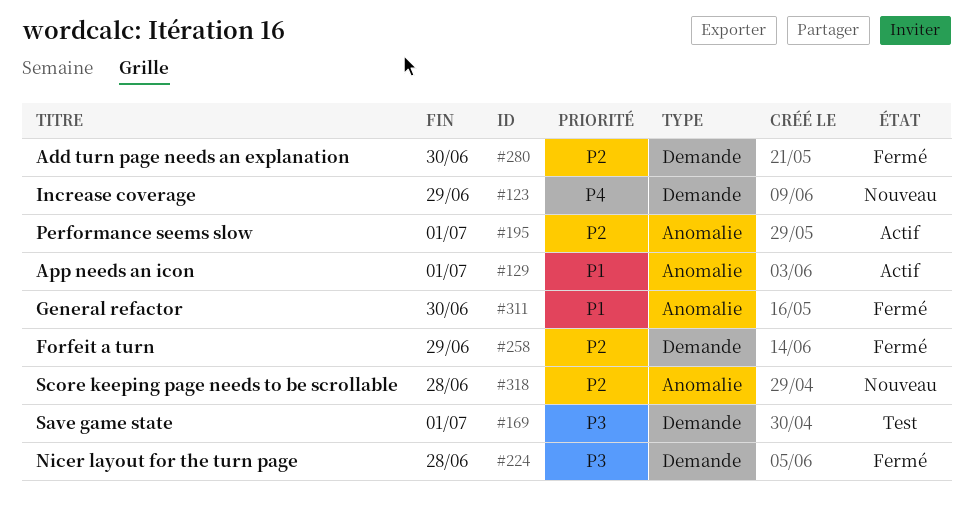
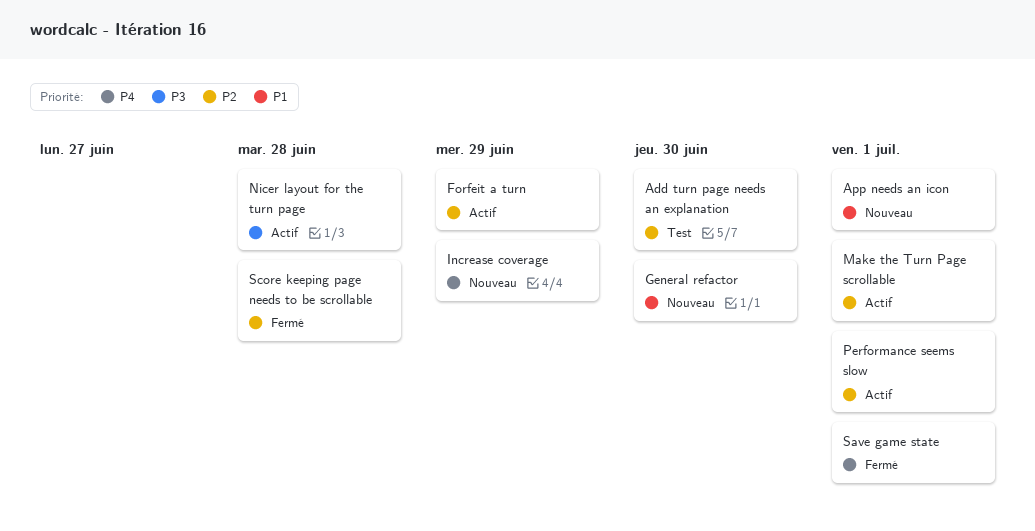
Add turn page needs an explanation, status: Fermé -> Test
App needs an icon, status: Actif -> Nouveau
Forfeit a turn, status: Fermé -> Actif
General refactor, status: Fermé -> Nouveau
Make the Turn Page scrollable: none -> present
Nicer layout for the turn page, status: Fermé -> Actif
Save game state, status: Test -> Fermé
Save game state, priority: P3 -> P4
Score keeping page needs to be scrollable, status: Nouveau -> Fermé

